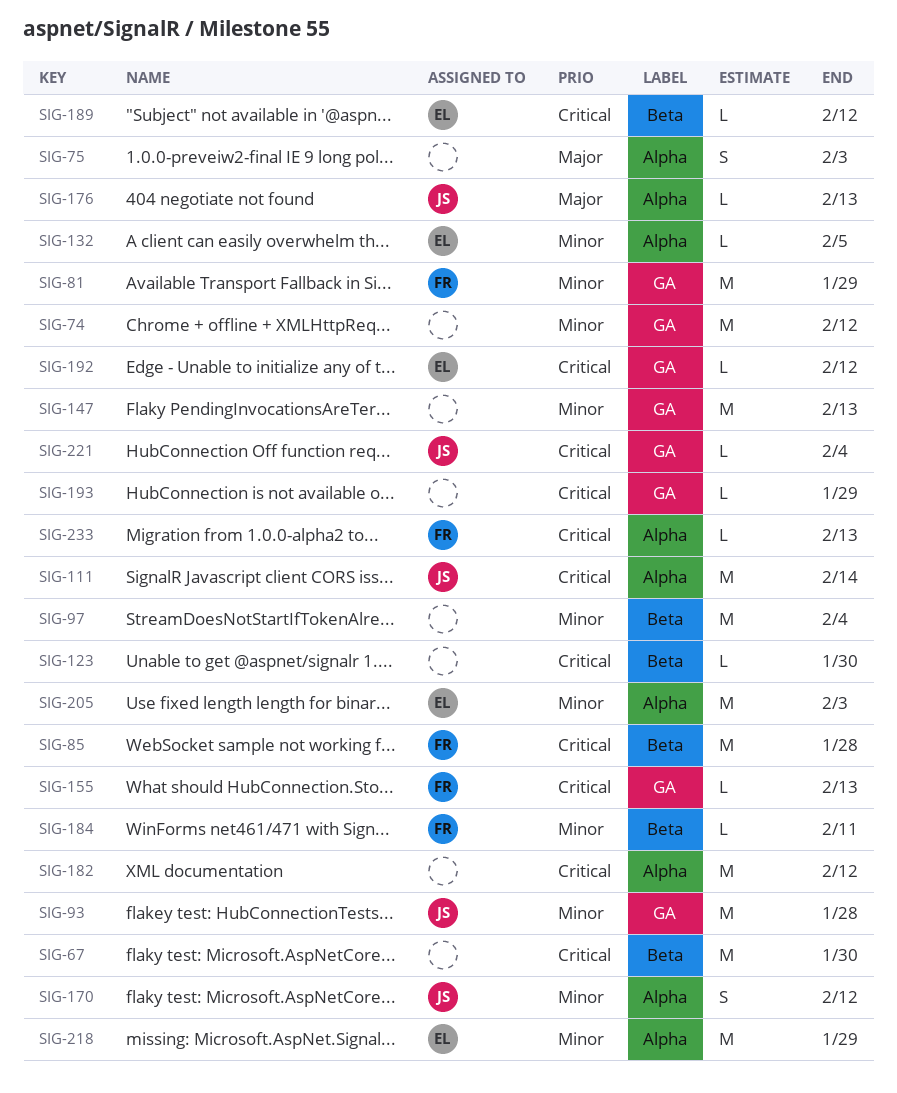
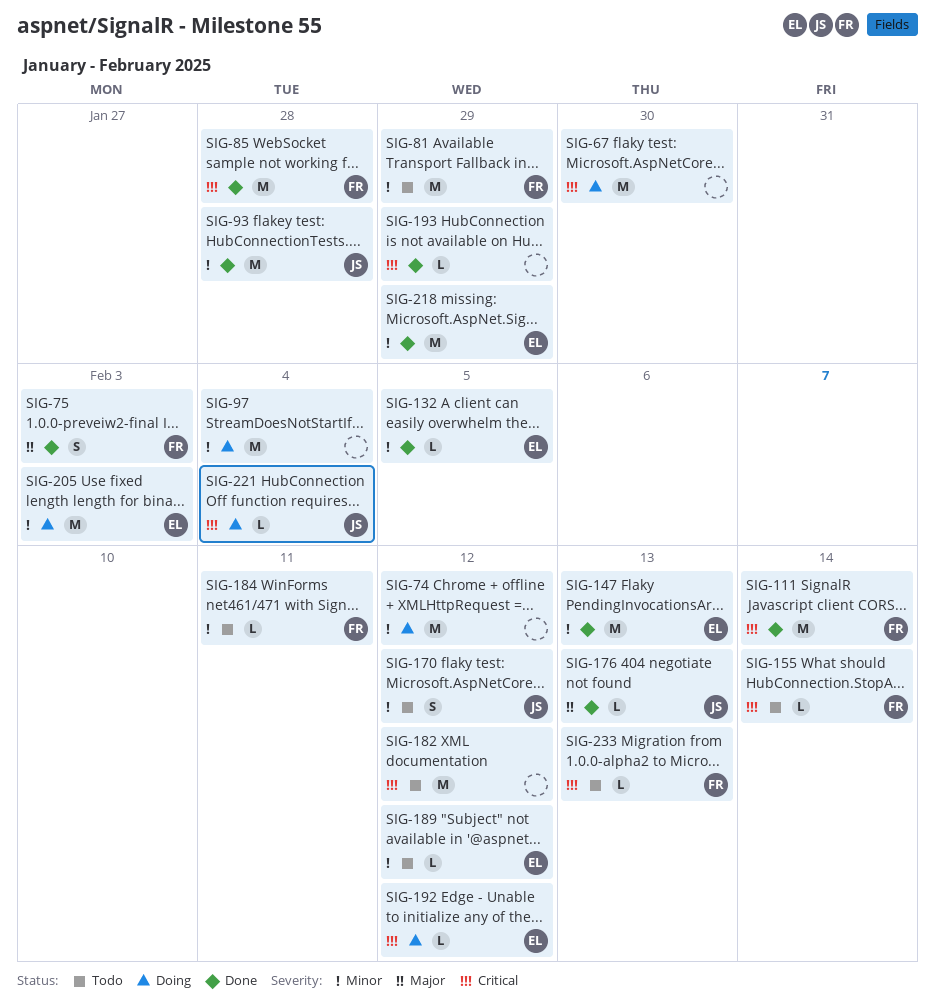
SIG-75, owner: none -> FR
SIG-111, owner: JS -> FR
SIG-123: present -> none
SIG-147, owner: none -> EL
SIG-155, due: Feb 13 -> Feb 14
SIG-189, priority: Critical -> Minor

